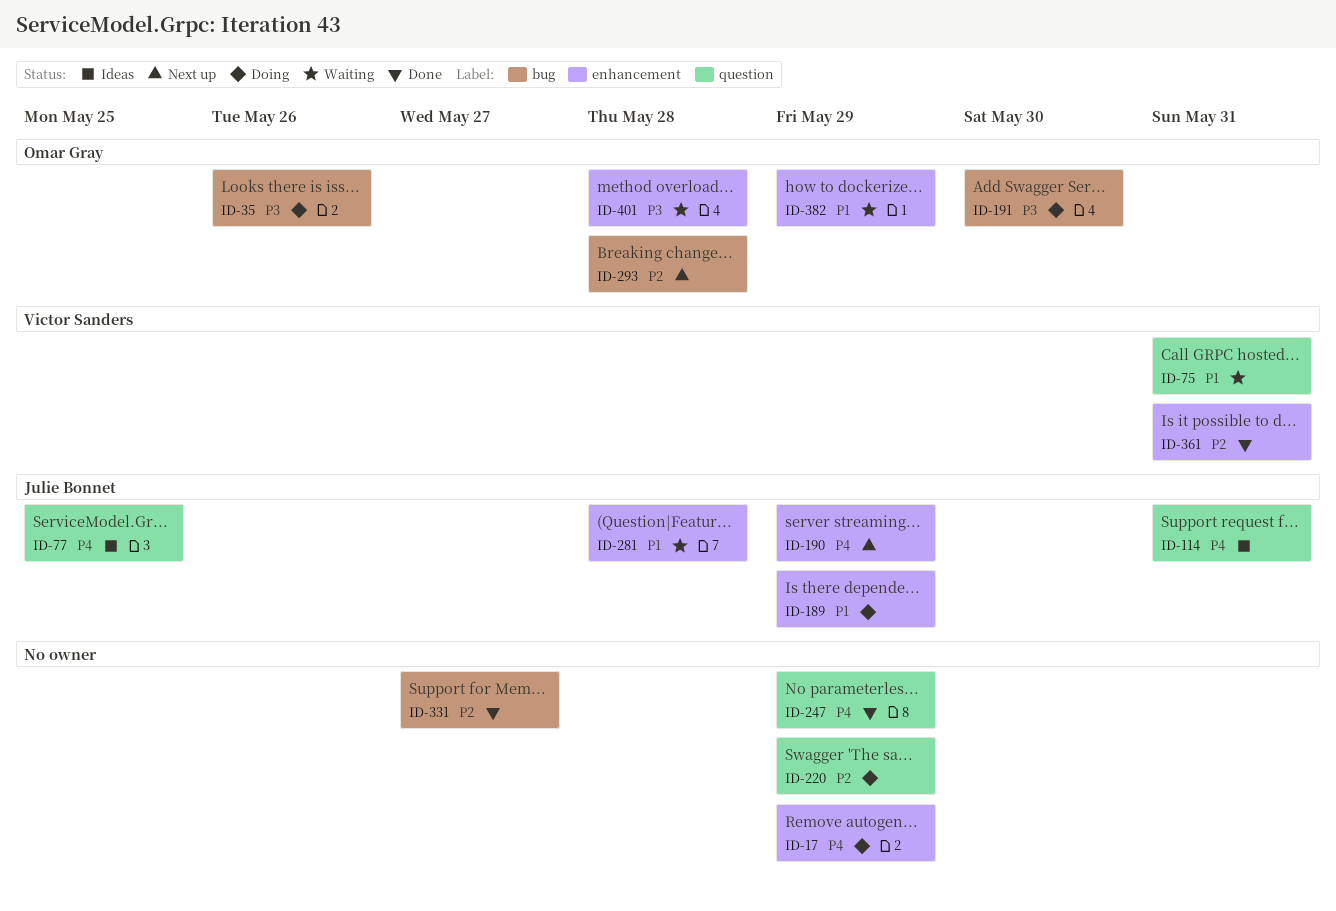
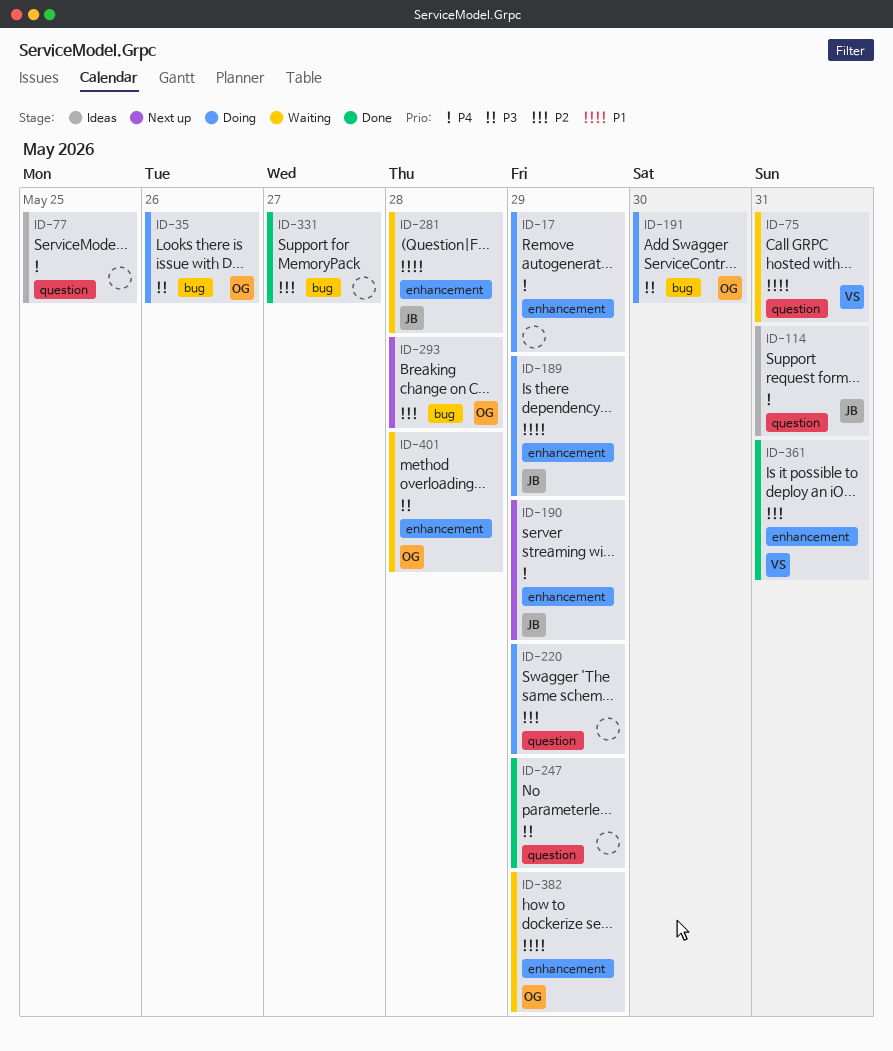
ID-77, owner: Julie Bonnet -> none
ID-247, priority: P4 -> P3

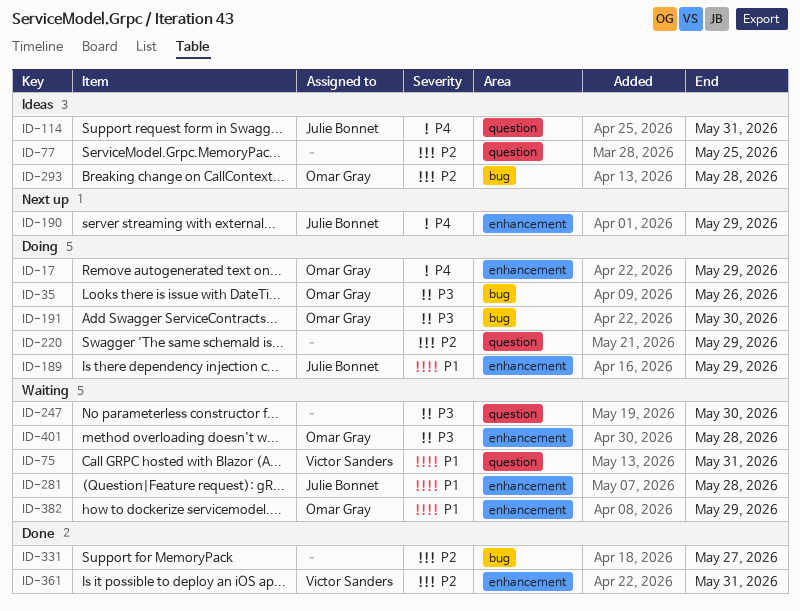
ID-17, owner: none -> Omar Gray
ID-77, priority: P4 -> P2
ID-247, status: Done -> Waiting
ID-247, due: May 29 -> May 30
ID-293, status: Next up -> Ideas

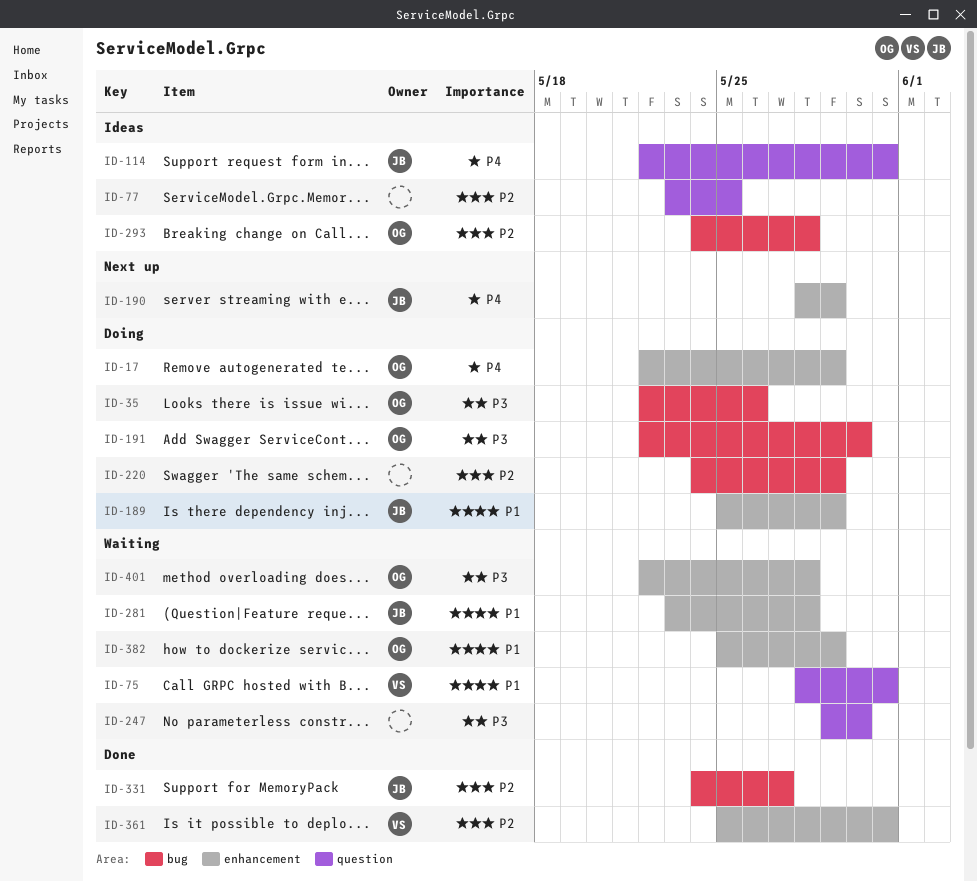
ID-220, label: question -> bug
ID-331, owner: none -> Julie Bonnet

